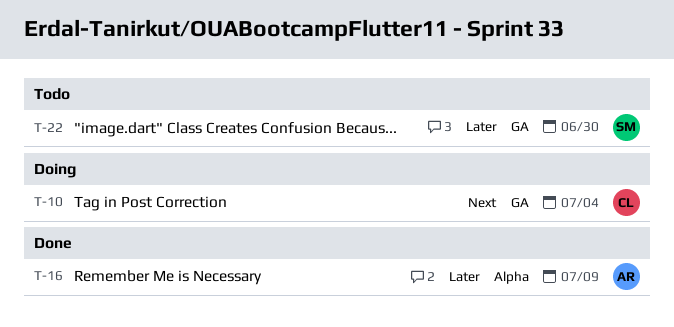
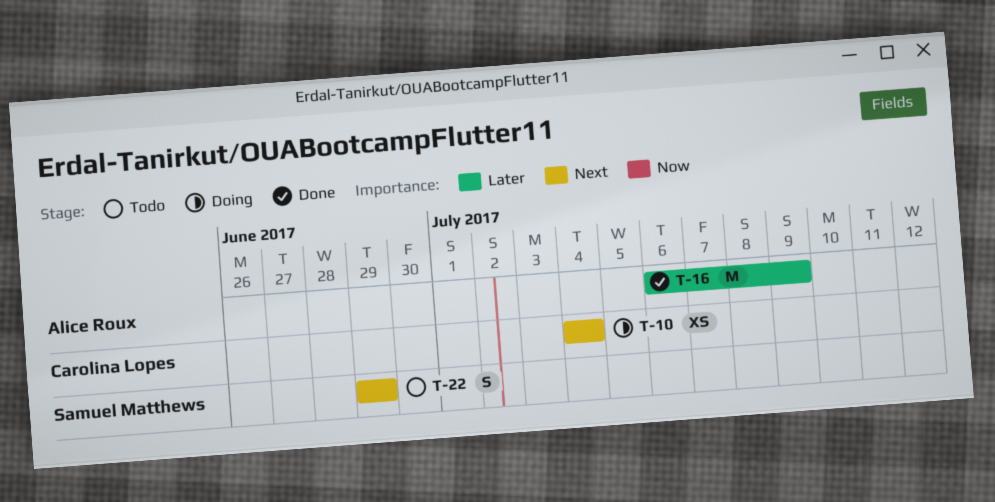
T-22, priority: Later -> Next
T-22, due: Jun 30 -> Jun 29

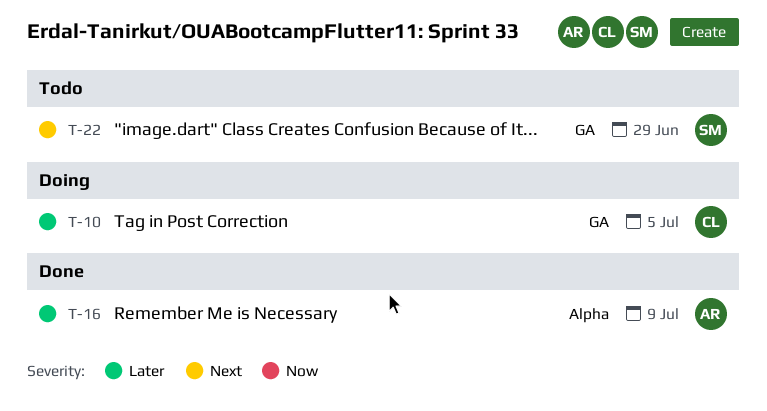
T-10, priority: Next -> Later
T-10, due: Jul 4 -> Jul 5

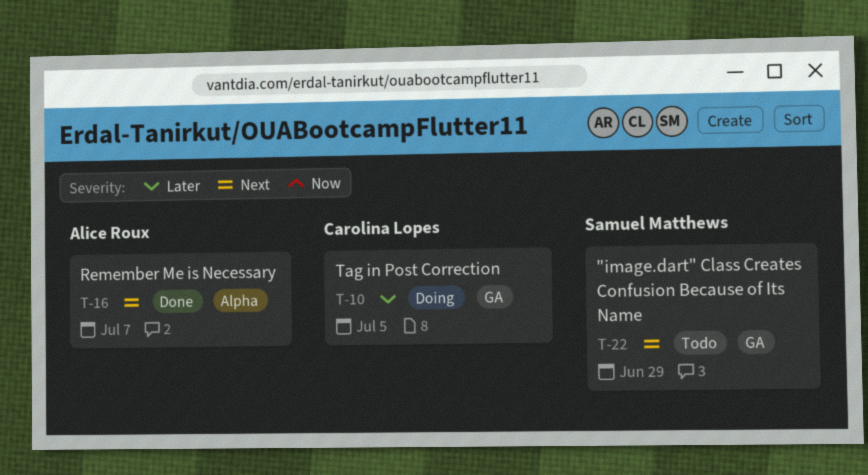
T-16, priority: Later -> Next
T-16, due: Jul 9 -> Jul 7

